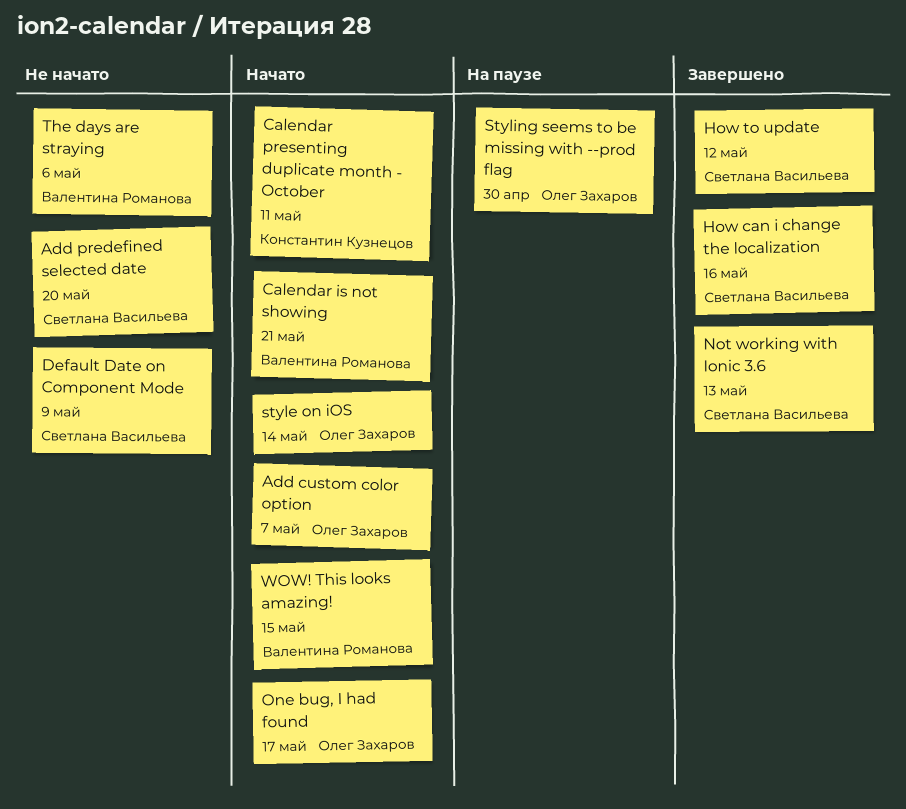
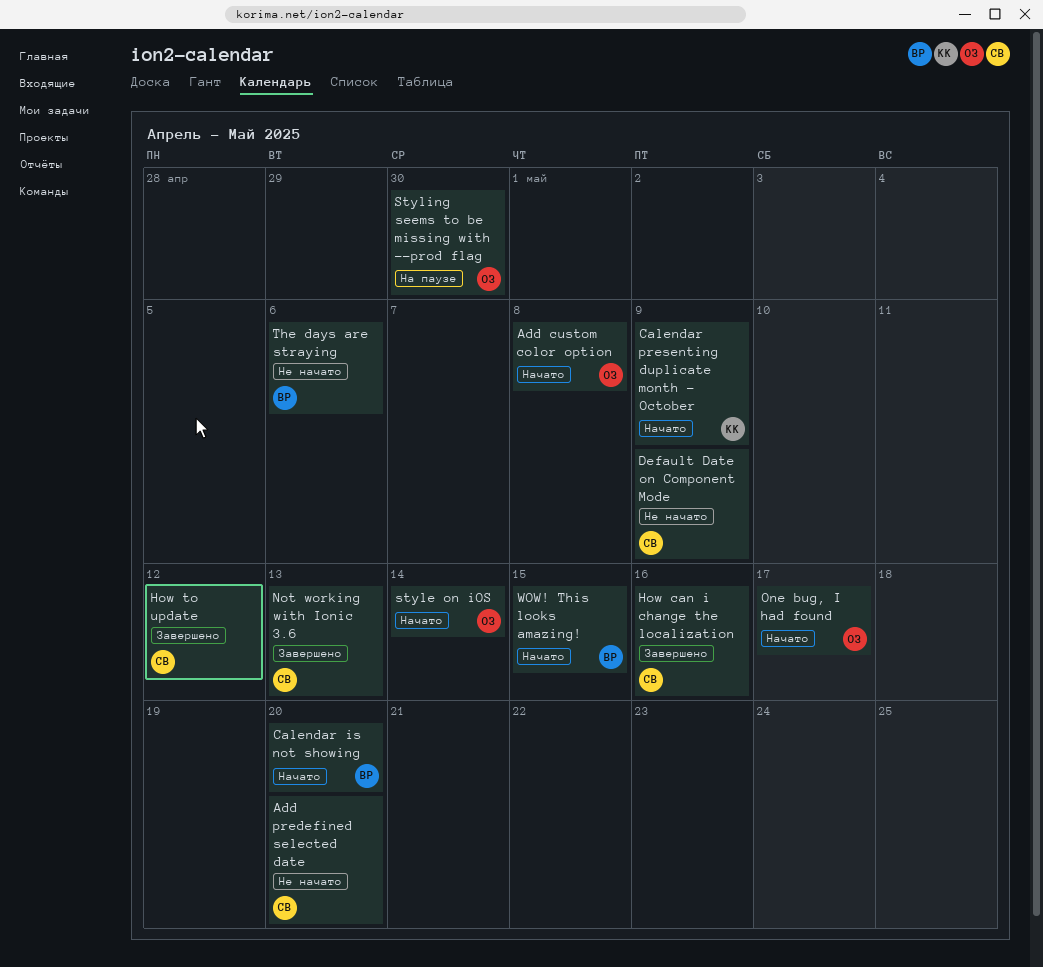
Add custom color option, due: May 7 -> May 8
Calendar is not showing, due: May 21 -> May 20
Calendar presenting duplicate month - October, due: May 11 -> May 9

